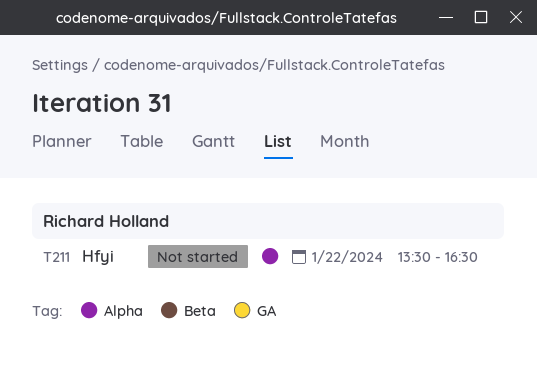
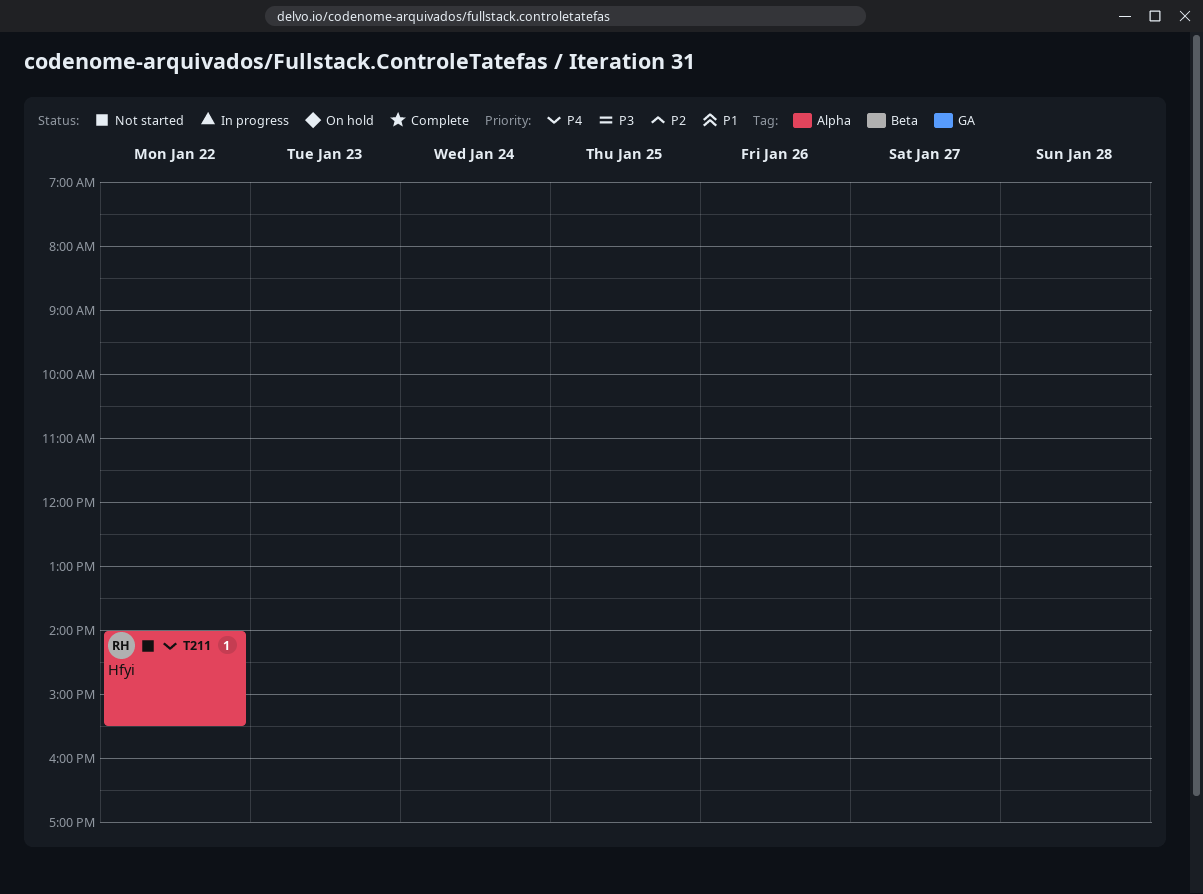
T211, begins: 13:30 -> 14:00
T211, ends: 16:30 -> 15:30

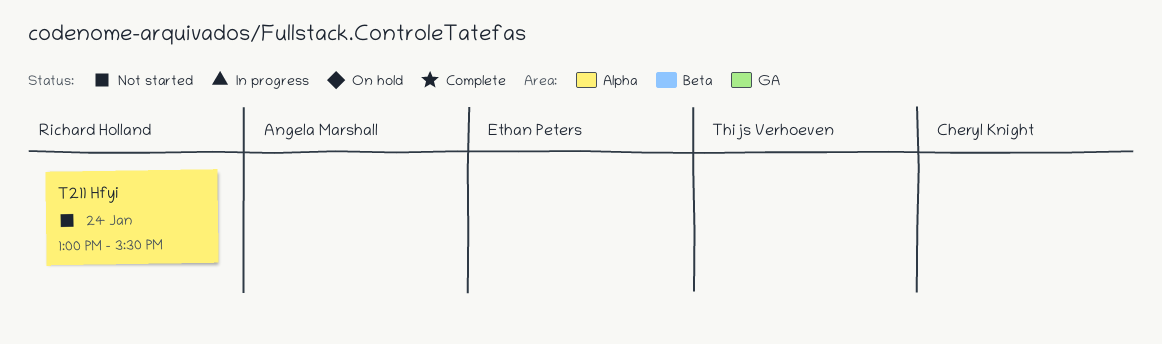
T211, day: Jan 22 -> Jan 24
T211, begins: 14:00 -> 13:00

